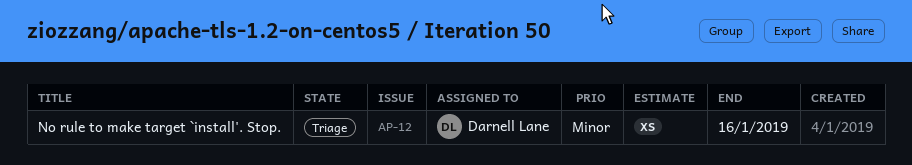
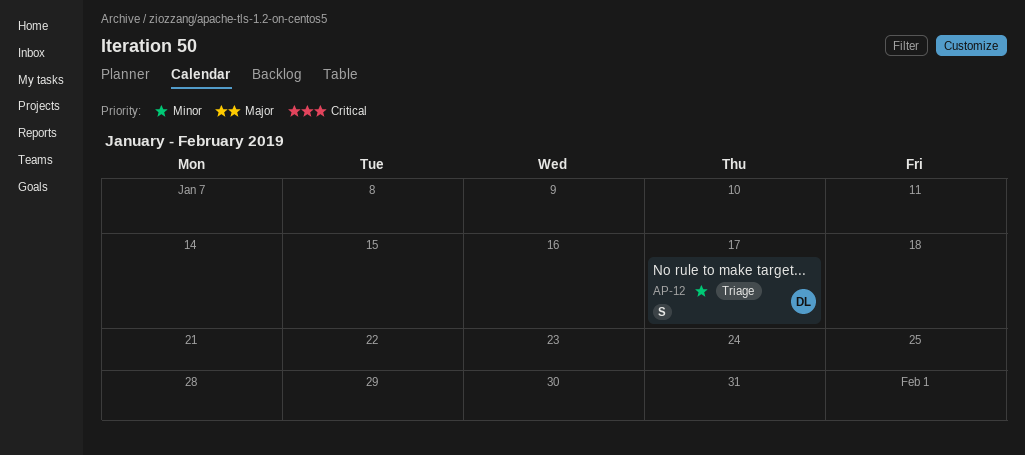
AP-12, estimate: XS -> S
AP-12, due: Jan 16 -> Jan 17

